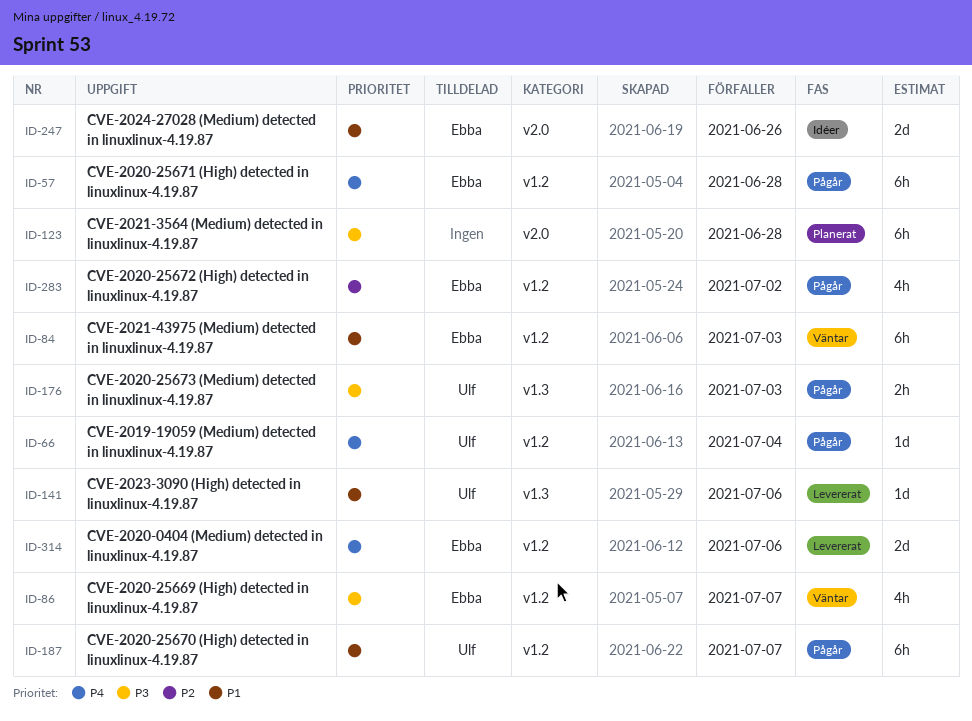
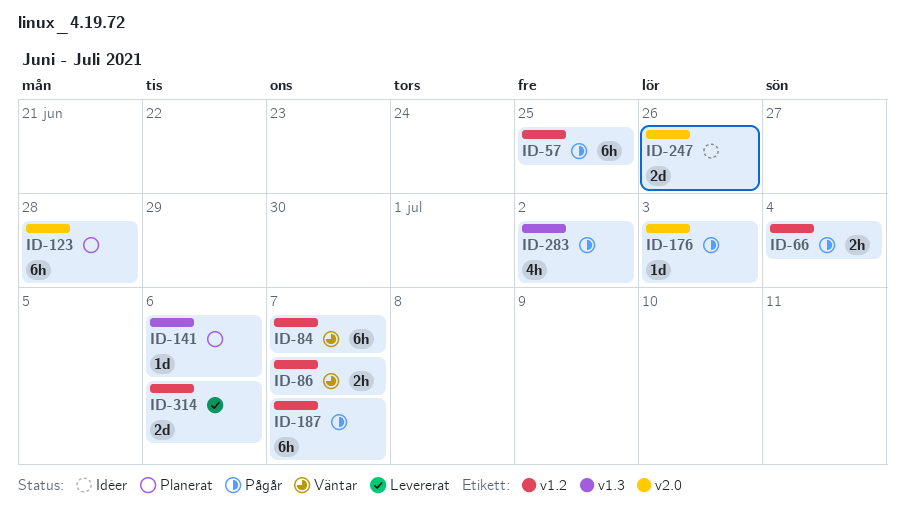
ID-57, due: Jun 28 -> Jun 25
ID-66, estimate: 1d -> 2h
ID-84, due: Jul 3 -> Jul 7
ID-86, estimate: 4h -> 2h
ID-141, status: Levererat -> Planerat
ID-176, label: v1.3 -> v2.0
ID-176, estimate: 2h -> 1d
ID-283, label: v1.2 -> v1.3

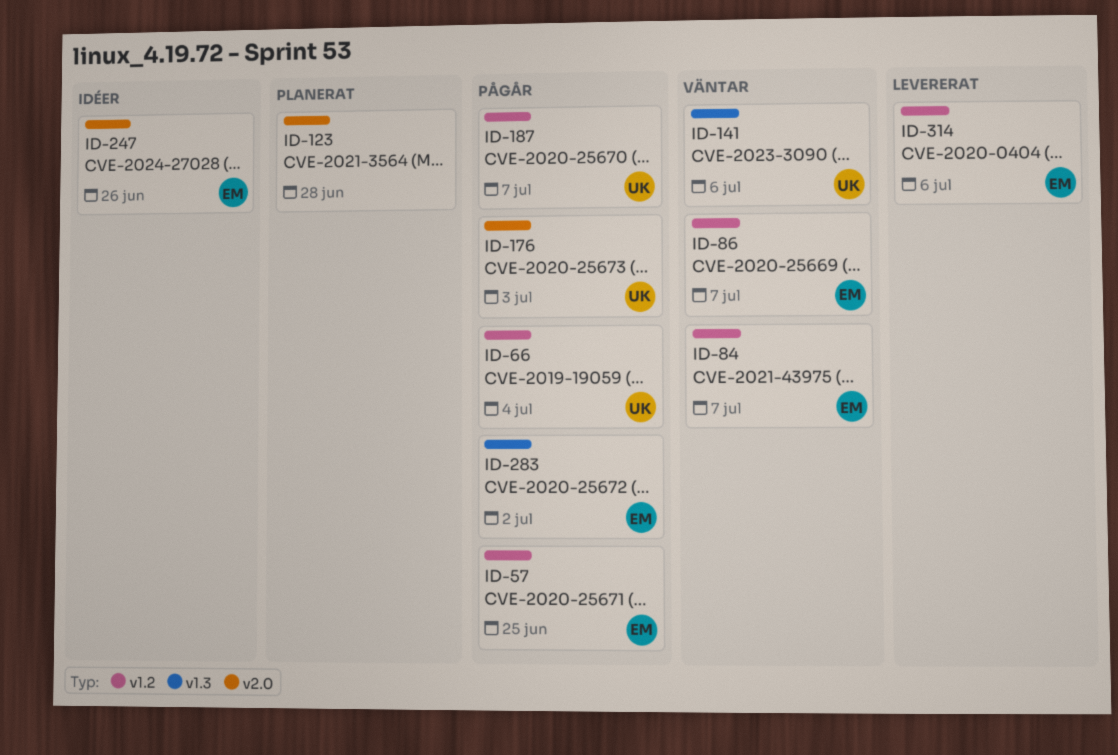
ID-141, status: Planerat -> Väntar

